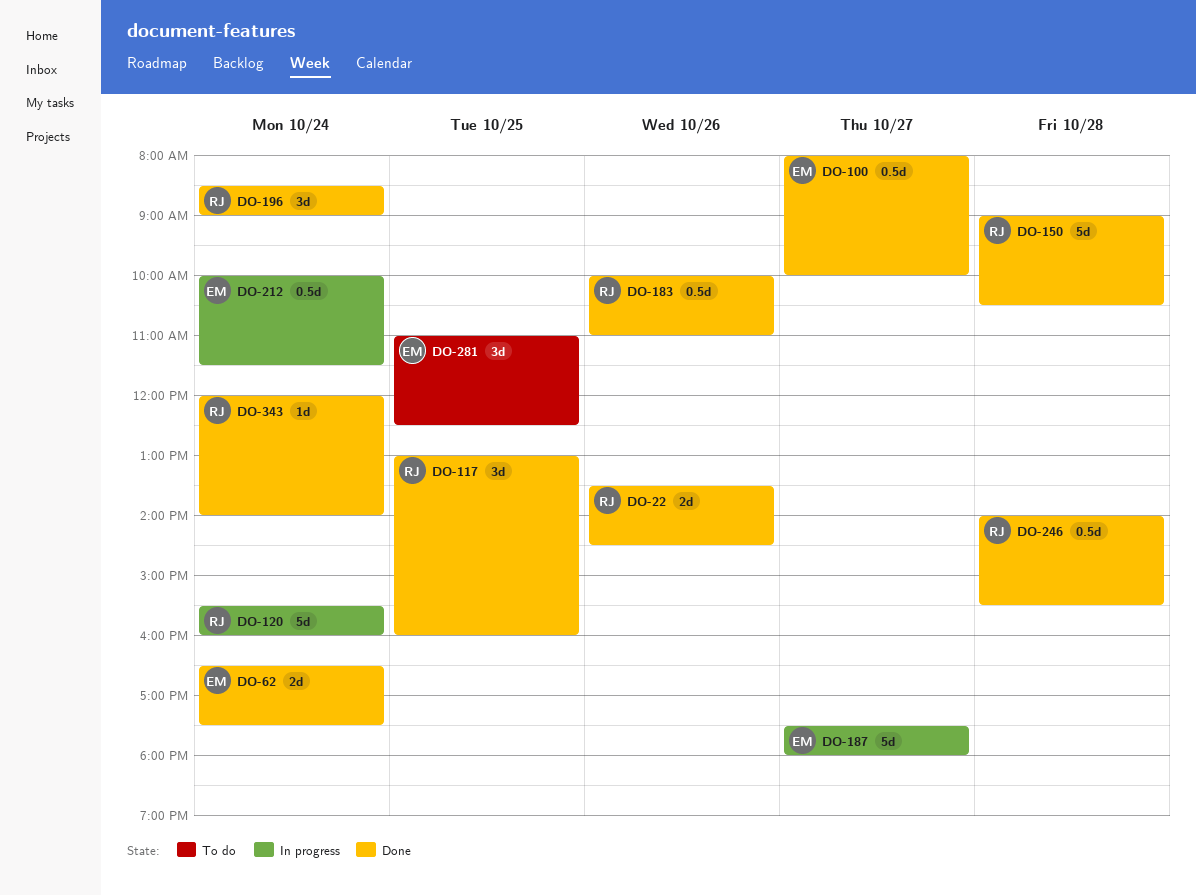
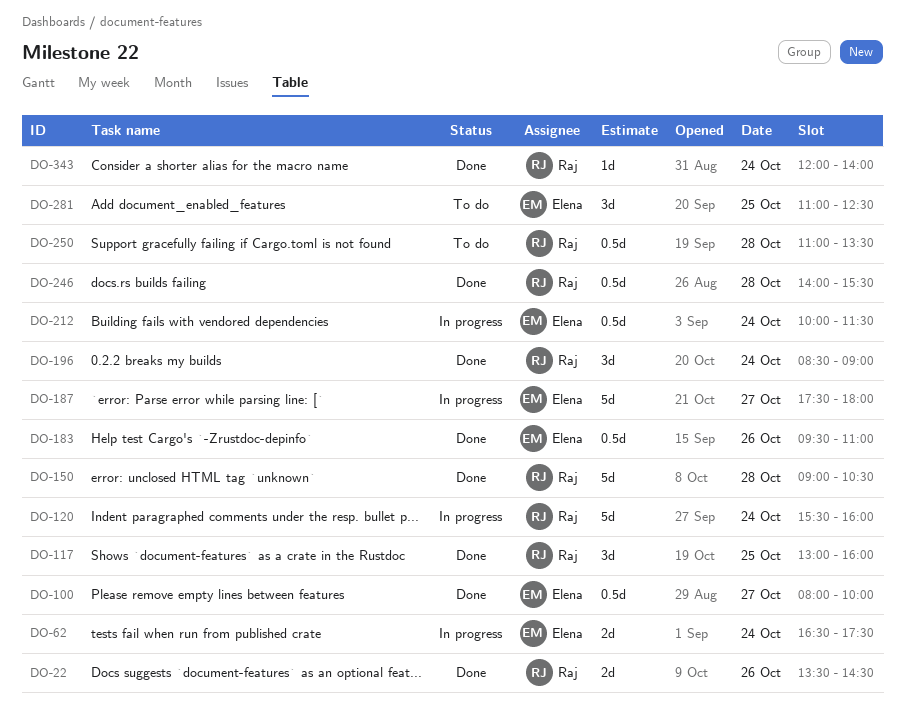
DO-62, status: Done -> In progress
DO-183, owner: Raj -> Elena
DO-183, begins: 10:00 -> 09:30
DO-250: none -> present

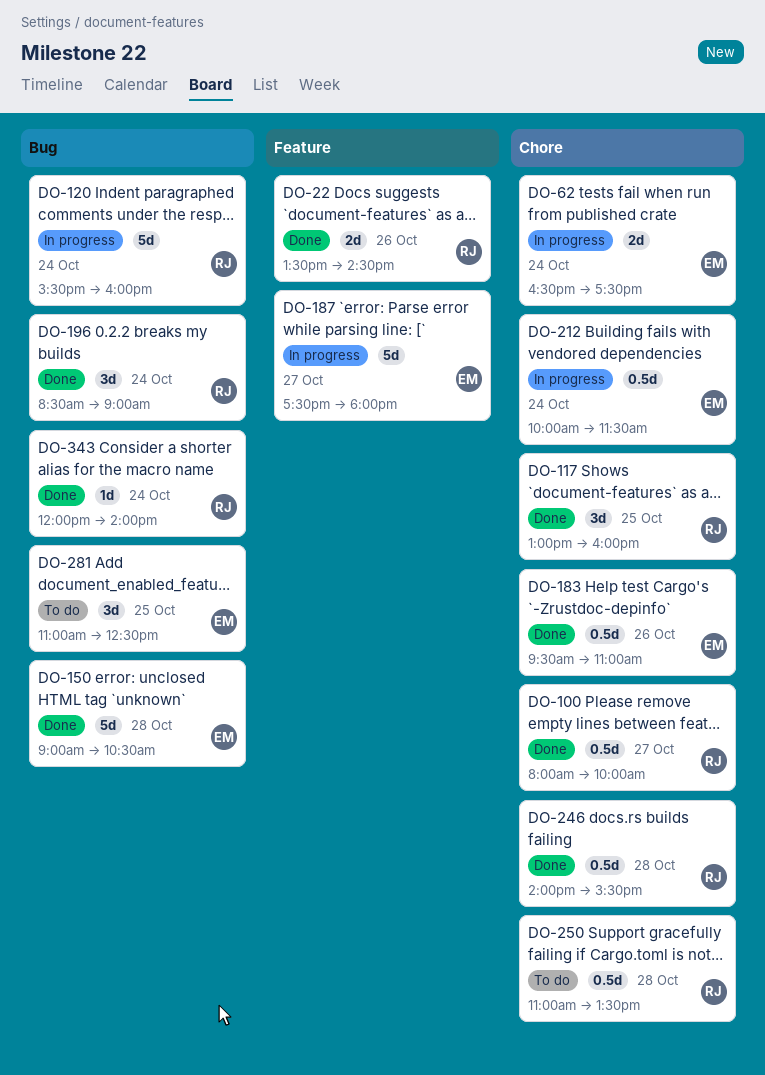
DO-100, owner: Elena -> Raj
DO-150, owner: Raj -> Elena

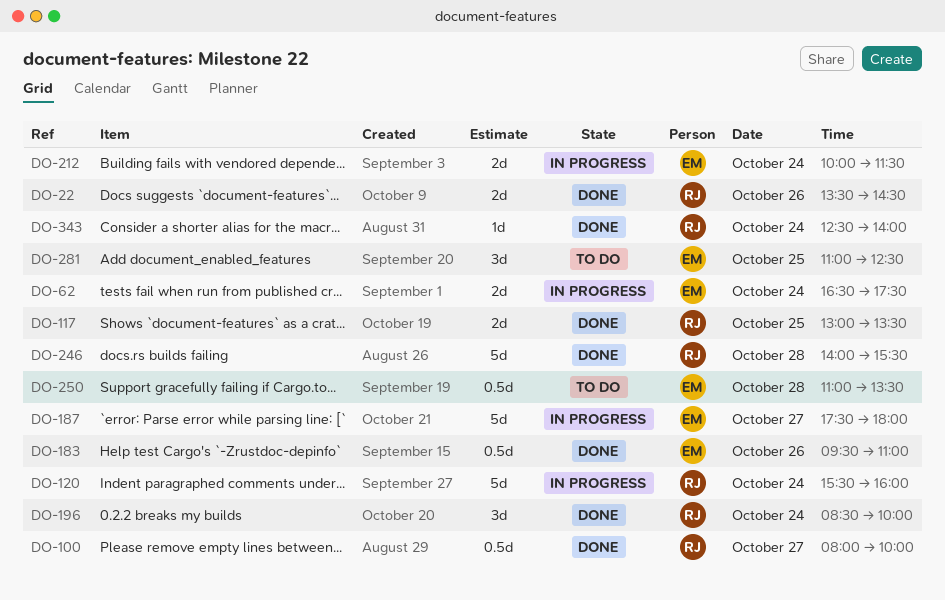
DO-117, estimate: 3d -> 2d
DO-117, ends: 16:00 -> 13:30
DO-150: present -> none
DO-196, ends: 09:00 -> 10:00
DO-212, estimate: 0.5d -> 2d
DO-246, estimate: 0.5d -> 5d
DO-250, owner: RJ -> EM
DO-343, begins: 12:00 -> 12:30

